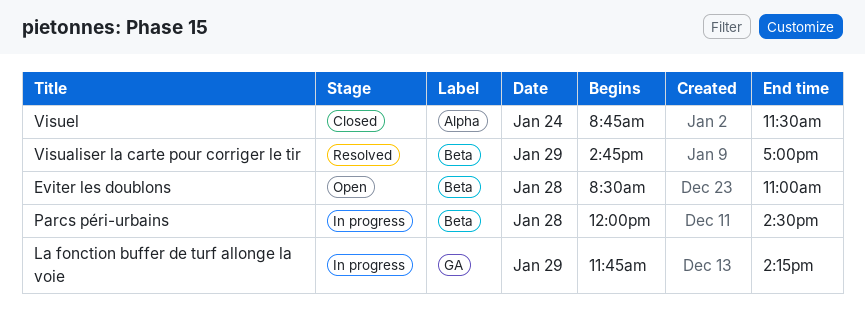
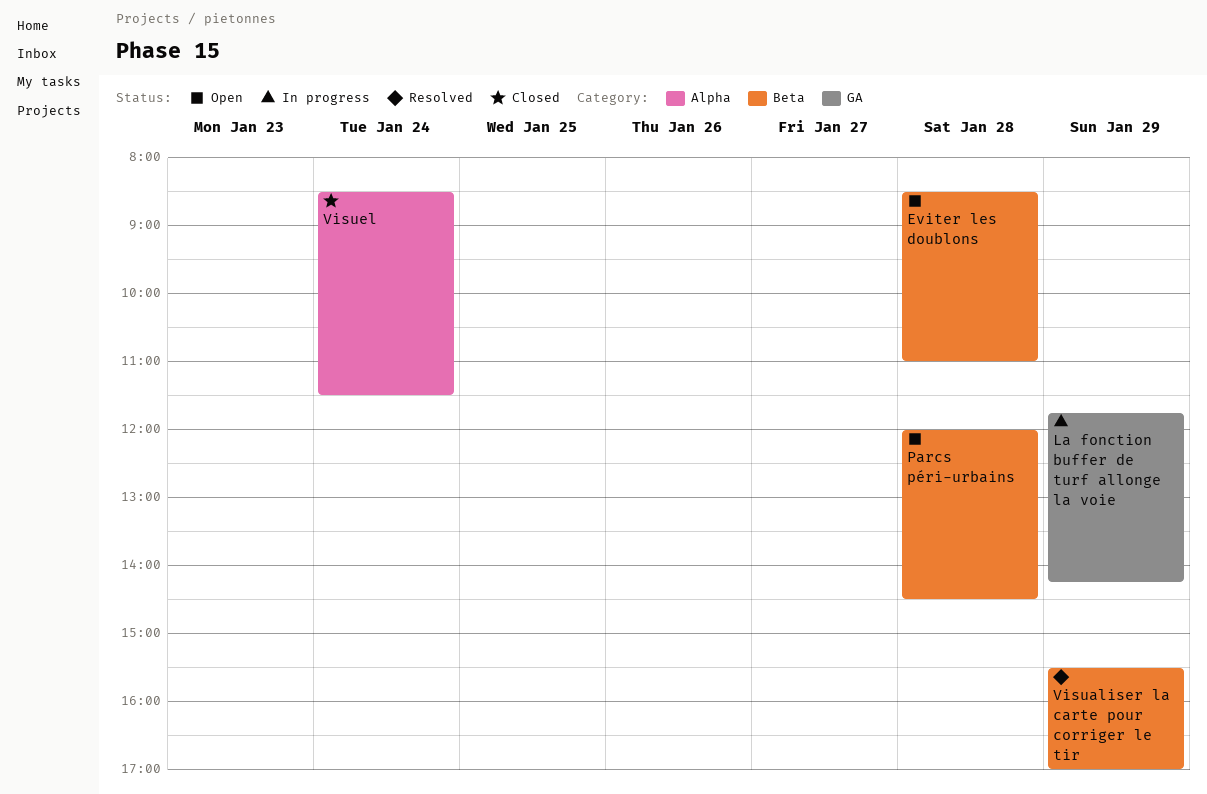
Parcs péri-urbains, status: In progress -> Open
Visualiser la carte pour corriger le tir, begins: 14:45 -> 15:30
Visuel, begins: 08:45 -> 08:30

